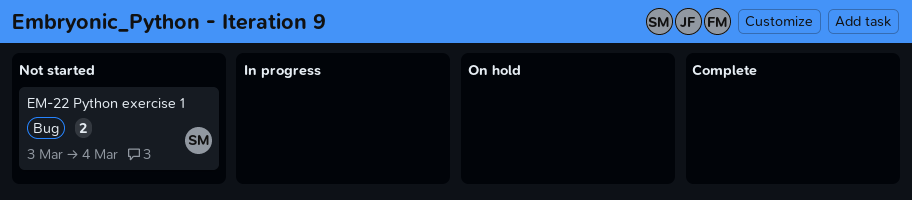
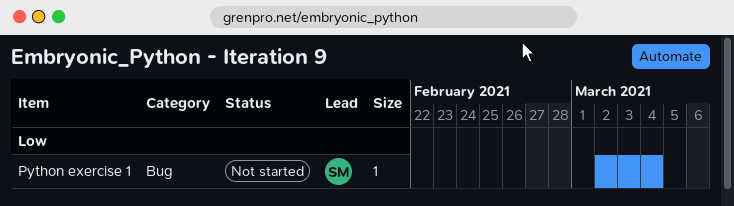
Python exercise 1, estimate: 2 -> 1
Python exercise 1, start: Mar 3 -> Mar 2

